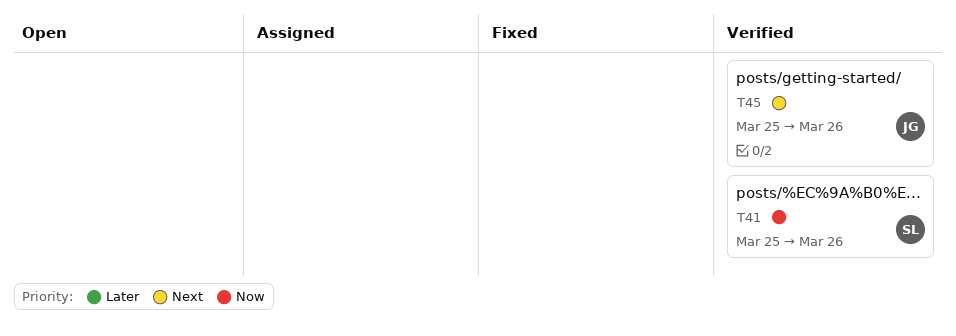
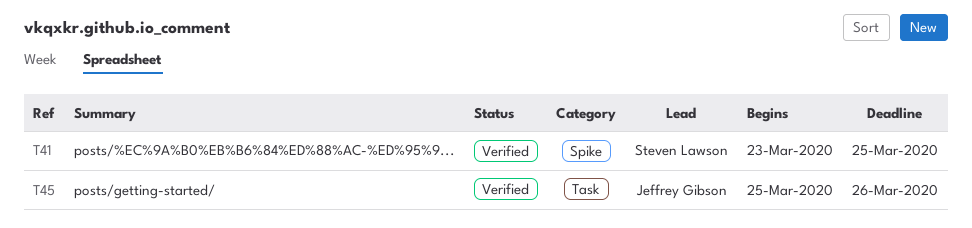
T41, start: Mar 25 -> Mar 23
T41, due: Mar 26 -> Mar 25

